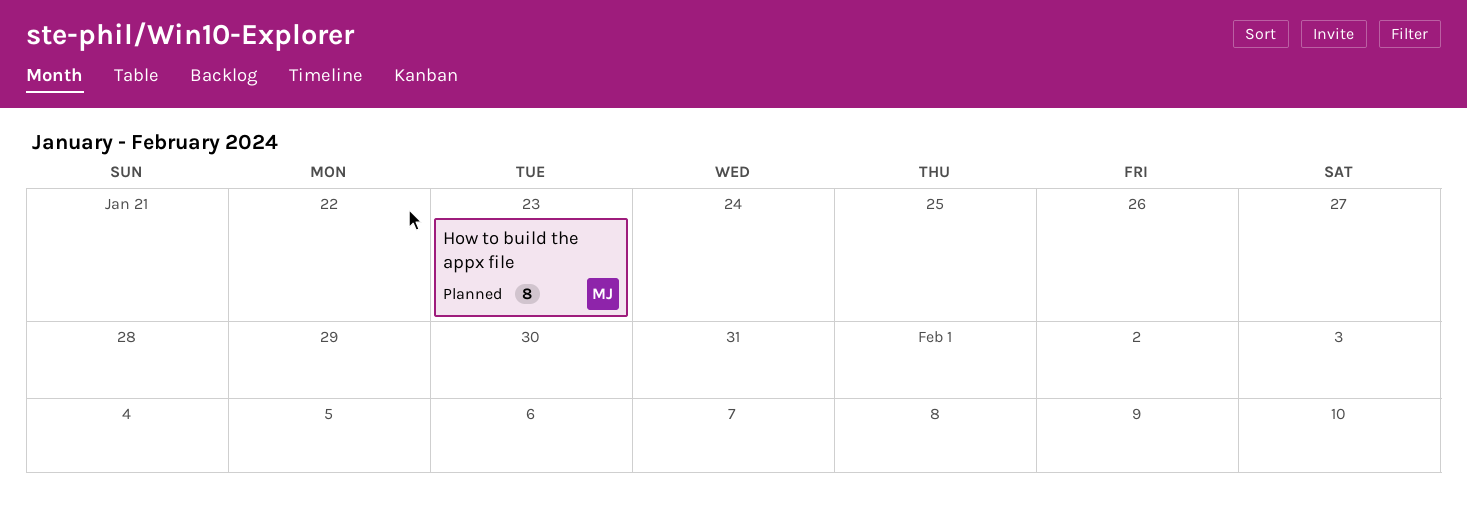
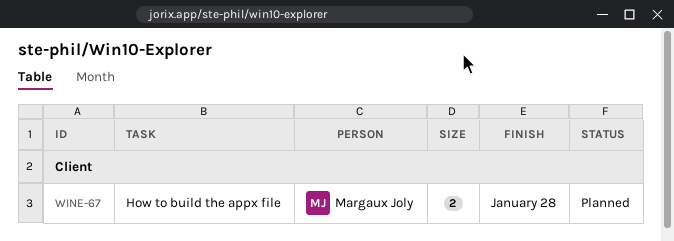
How to build the appx file, estimate: 8 -> 2
How to build the appx file, due: Jan 23 -> Jan 28

